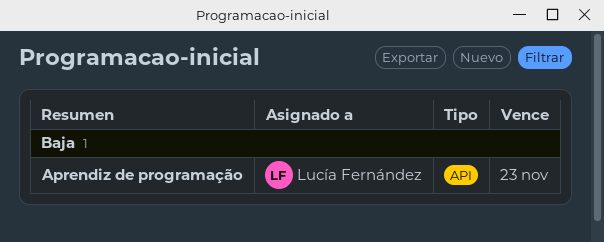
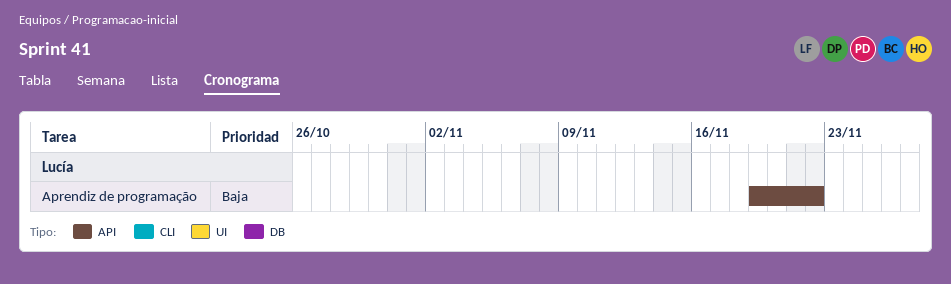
Aprendiz de programação, due: Nov 23 -> Nov 22

